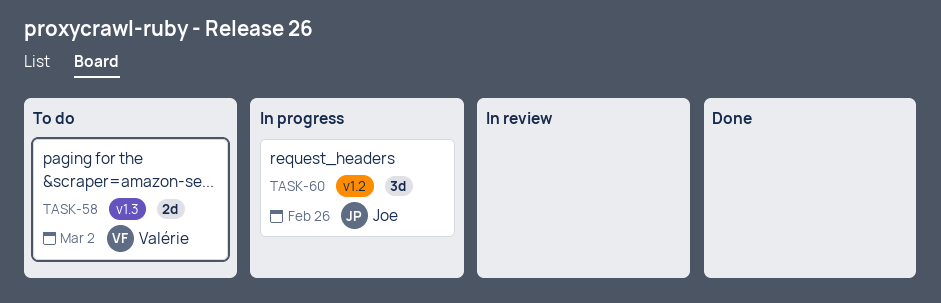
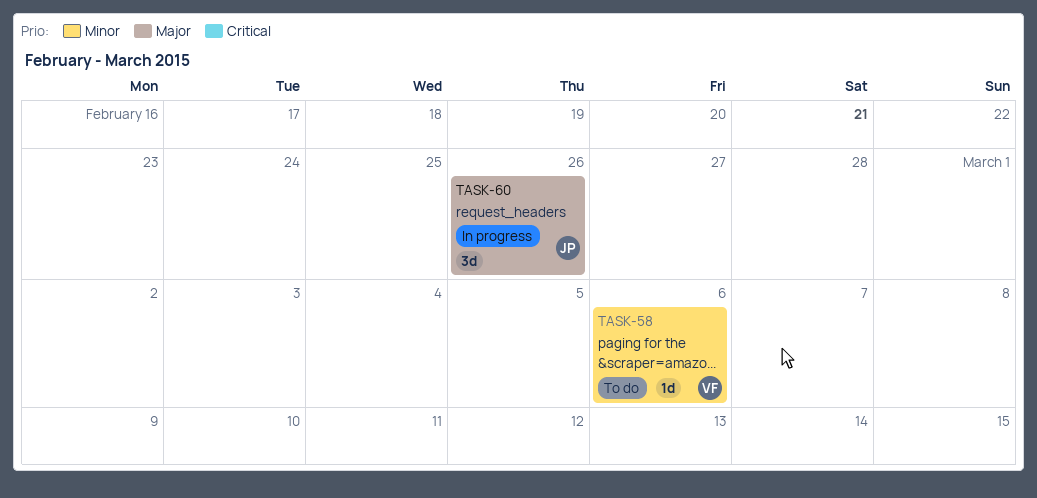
TASK-58, estimate: 2d -> 1d
TASK-58, due: Mar 2 -> Mar 6

